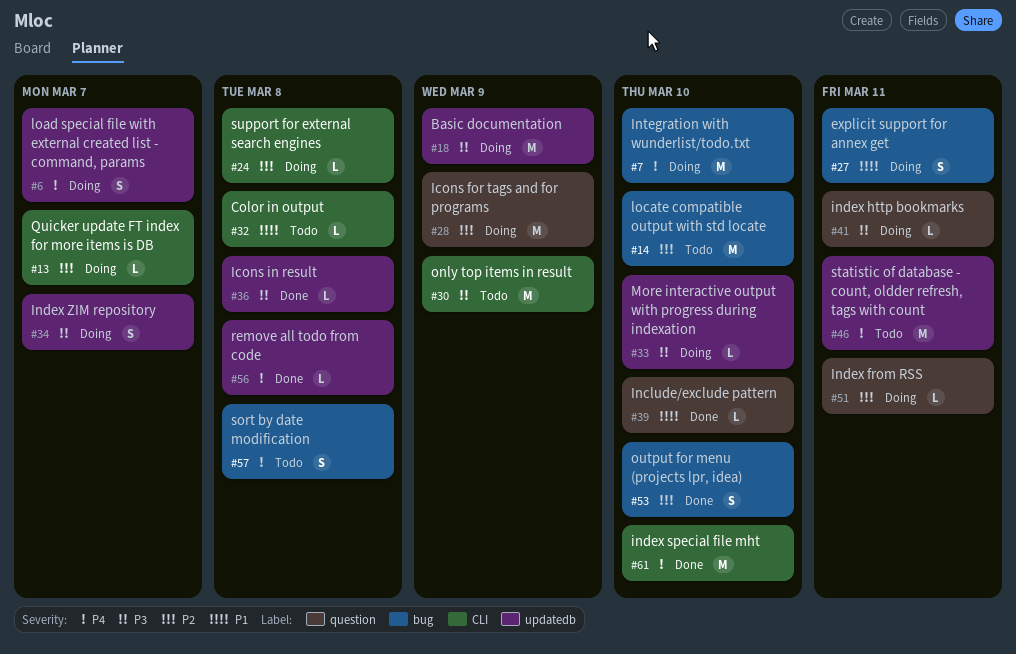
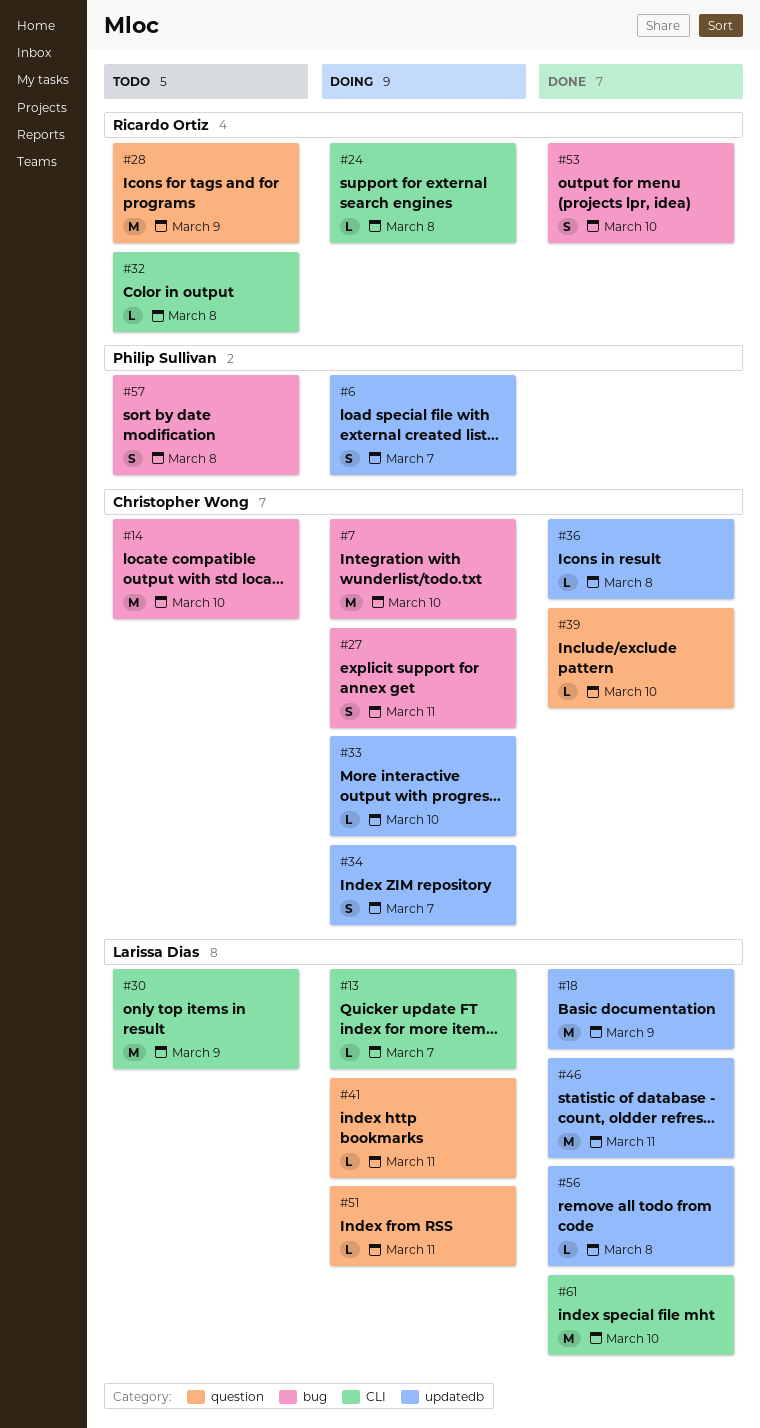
#18, status: Doing -> Done
#28, status: Doing -> Todo
#46, status: Todo -> Done

